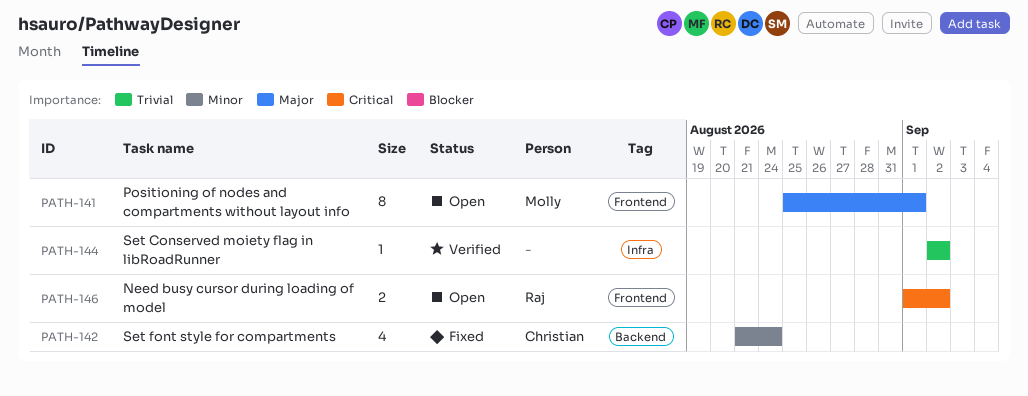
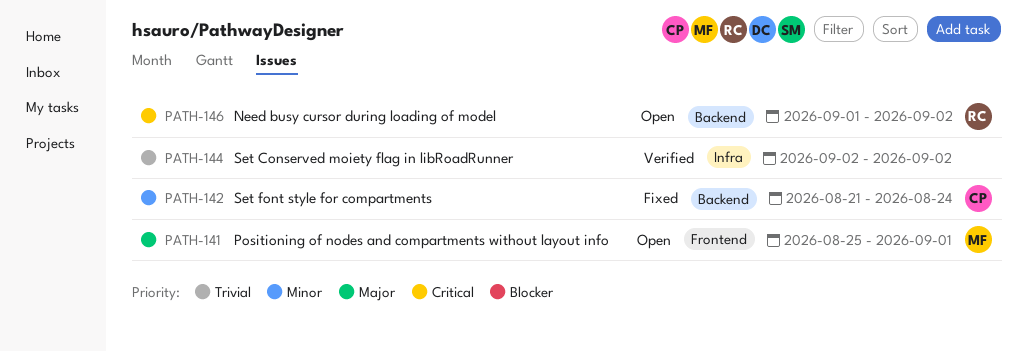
PATH-146, label: Frontend -> Backend

